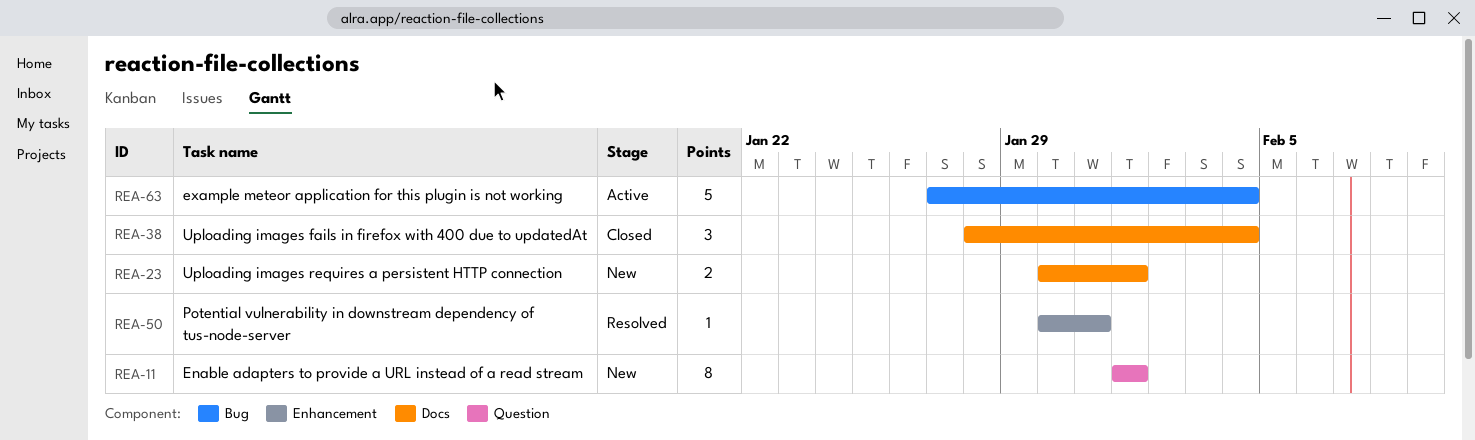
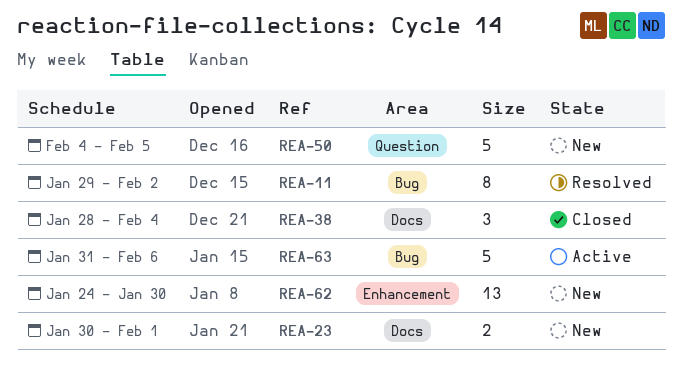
REA-11, status: New -> Resolved
REA-11, label: Question -> Bug
REA-11, start: Feb 1 -> Jan 29
REA-11, due: Feb 1 -> Feb 2
REA-50, status: Resolved -> New
REA-50, label: Enhancement -> Question
REA-50, estimate: 1 -> 5
REA-50, start: Jan 30 -> Feb 4
REA-50, due: Jan 31 -> Feb 5
REA-62: none -> present
REA-63, start: Jan 27 -> Jan 31
REA-63, due: Feb 4 -> Feb 6

